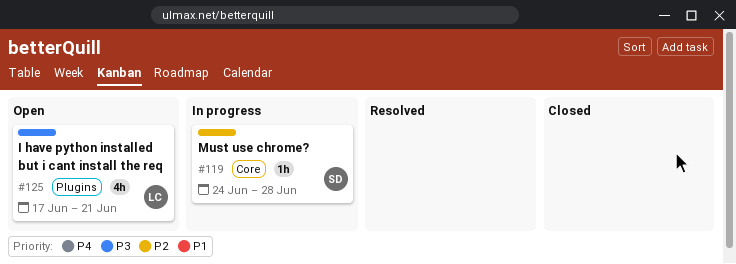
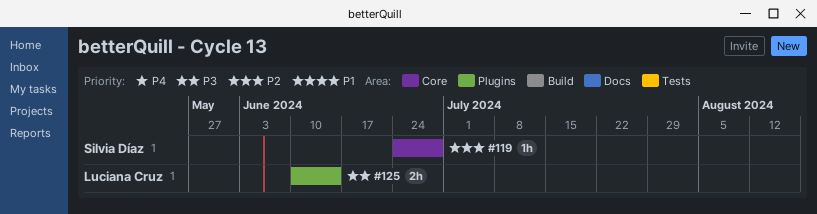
#125, estimate: 4h -> 2h
#125, start: Jun 17 -> Jun 10
#125, due: Jun 21 -> Jun 14

